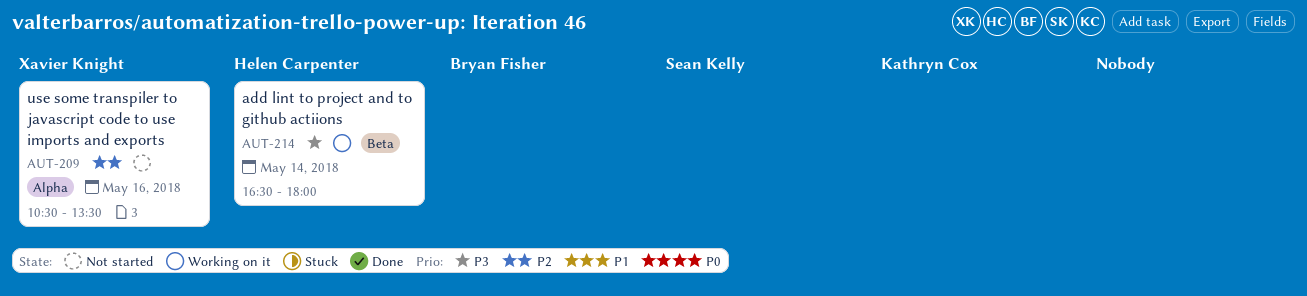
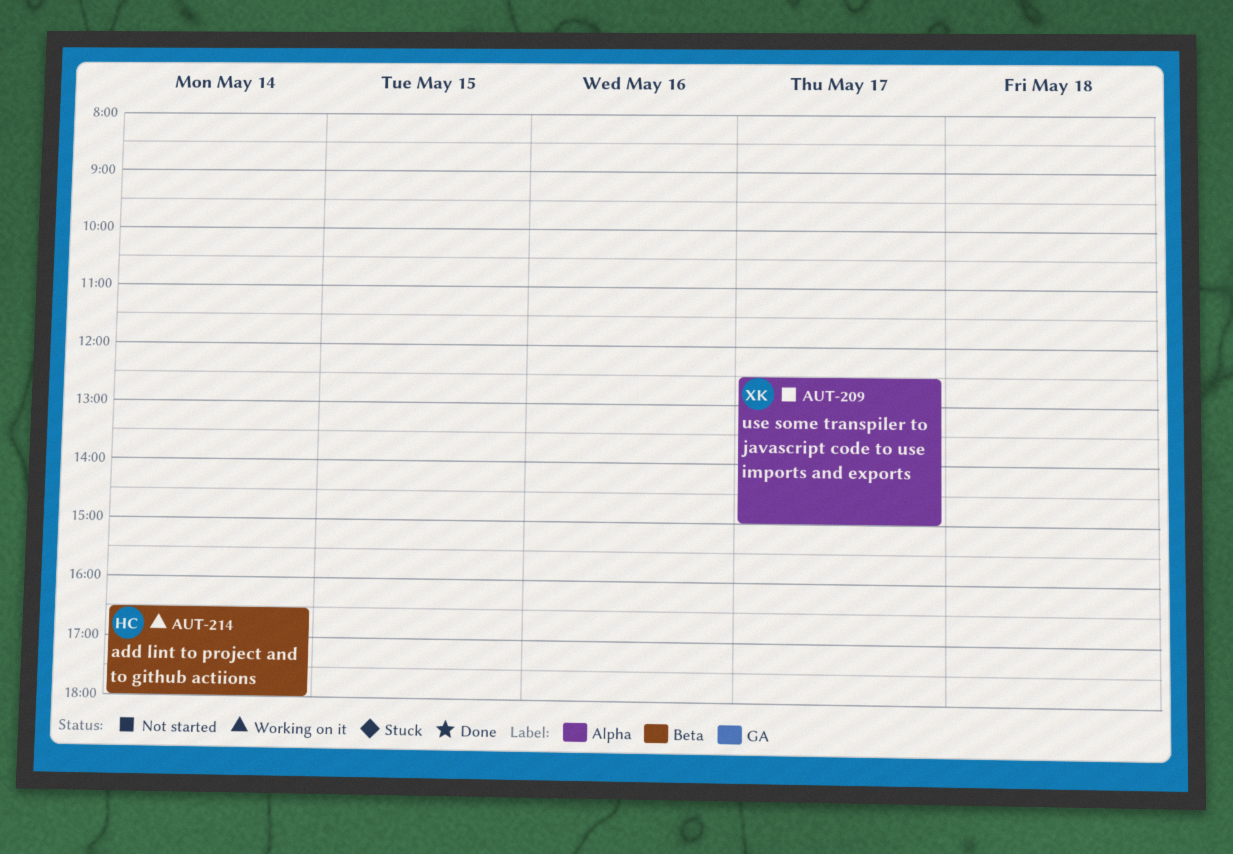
AUT-209, day: May 16 -> May 17
AUT-209, begins: 10:30 -> 12:30
AUT-209, ends: 13:30 -> 15:00

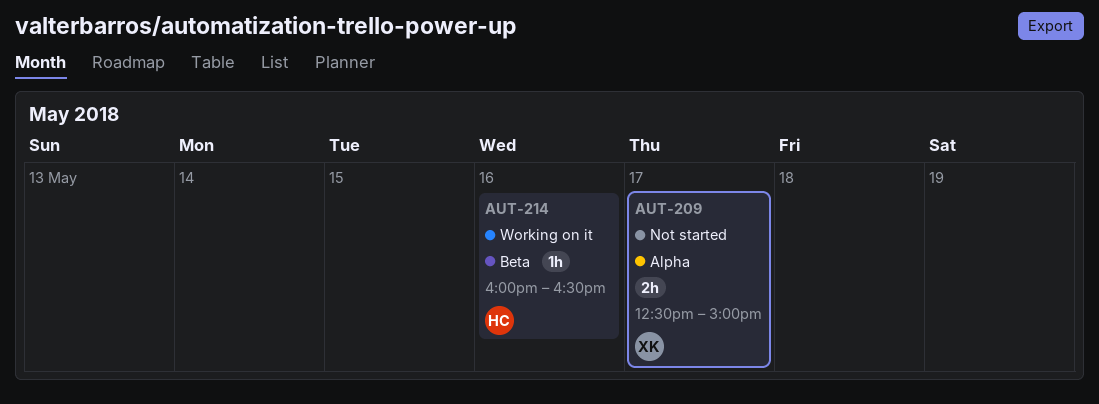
AUT-214, day: May 14 -> May 16
AUT-214, begins: 16:30 -> 16:00
AUT-214, ends: 18:00 -> 16:30

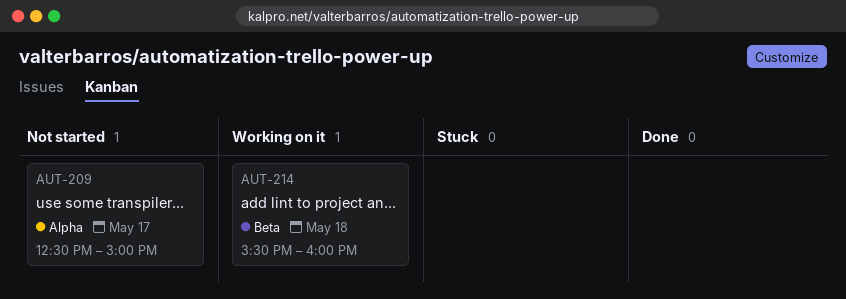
AUT-214, day: May 16 -> May 18
AUT-214, begins: 16:00 -> 15:30
AUT-214, ends: 16:30 -> 16:00

